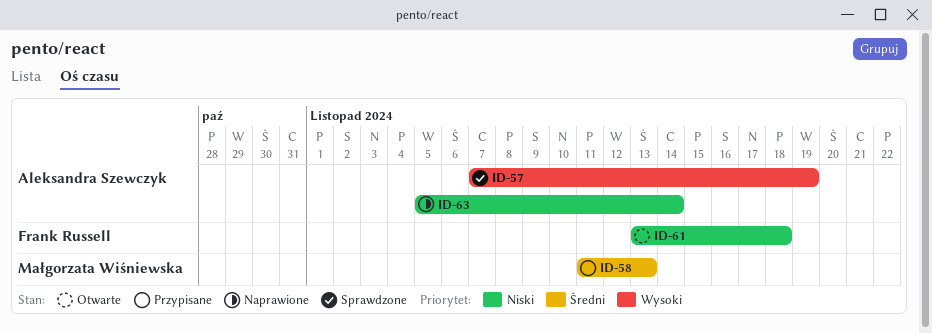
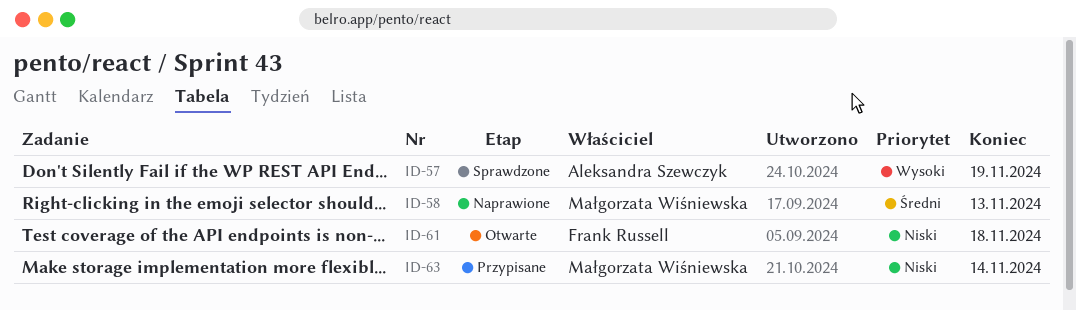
ID-58, status: Przypisane -> Naprawione
ID-63, status: Naprawione -> Przypisane
ID-63, owner: Aleksandra Szewczyk -> Małgorzata Wiśniewska

